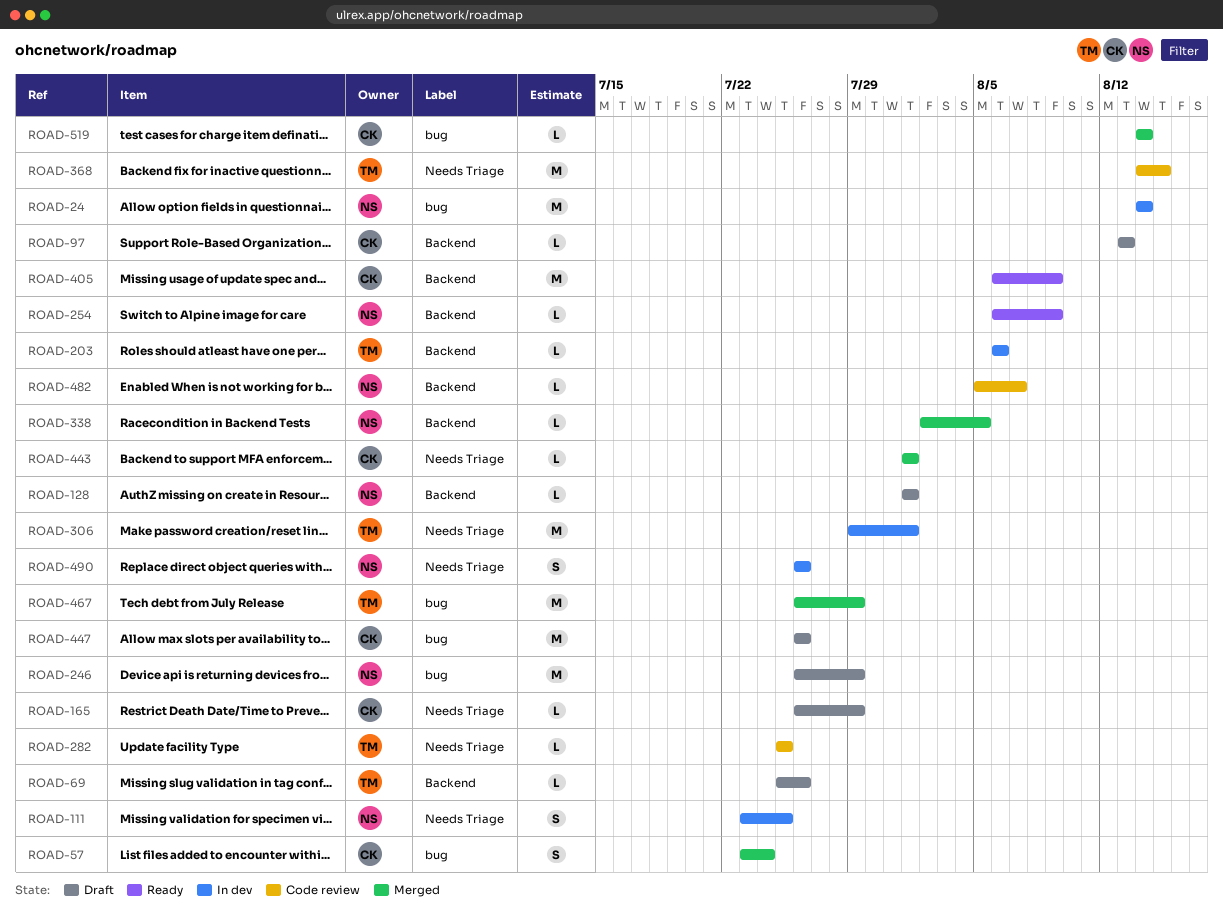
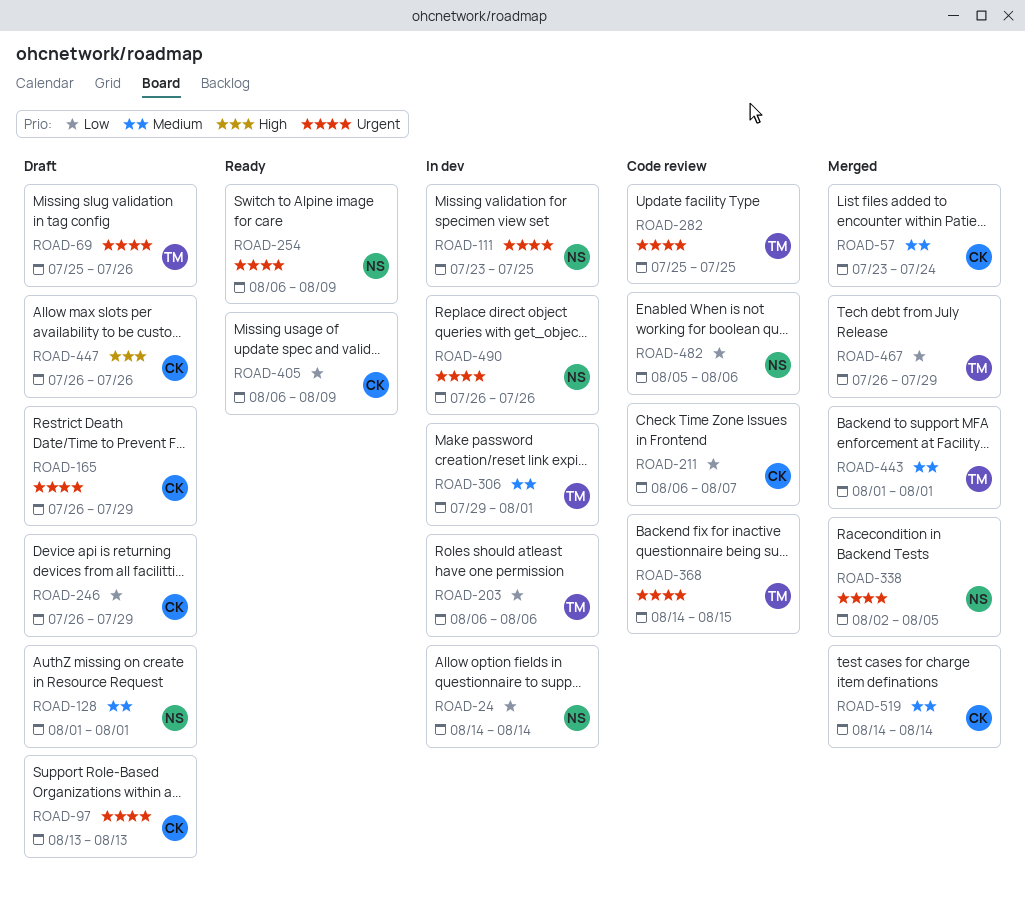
ROAD-211: none -> present
ROAD-246, owner: NS -> CK
ROAD-443, owner: CK -> TM
ROAD-482, due: Aug 7 -> Aug 6

